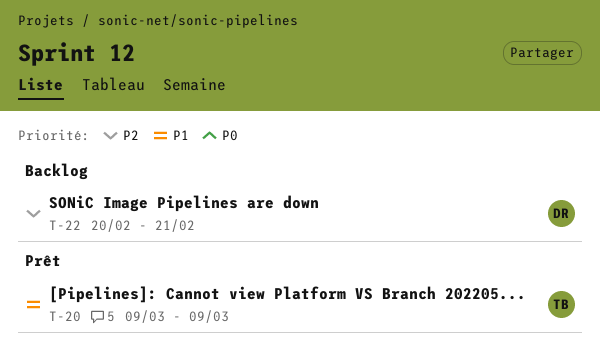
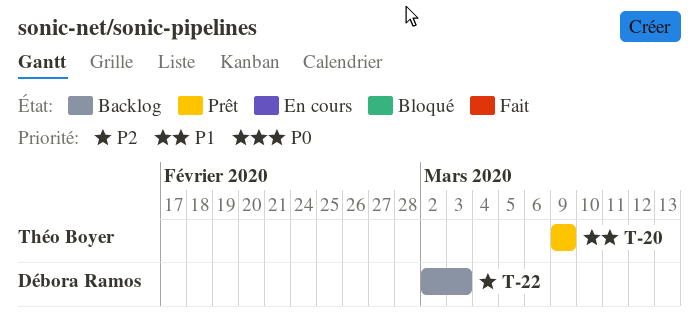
T-22, start: Feb 20 -> Mar 2
T-22, due: Feb 21 -> Mar 3

